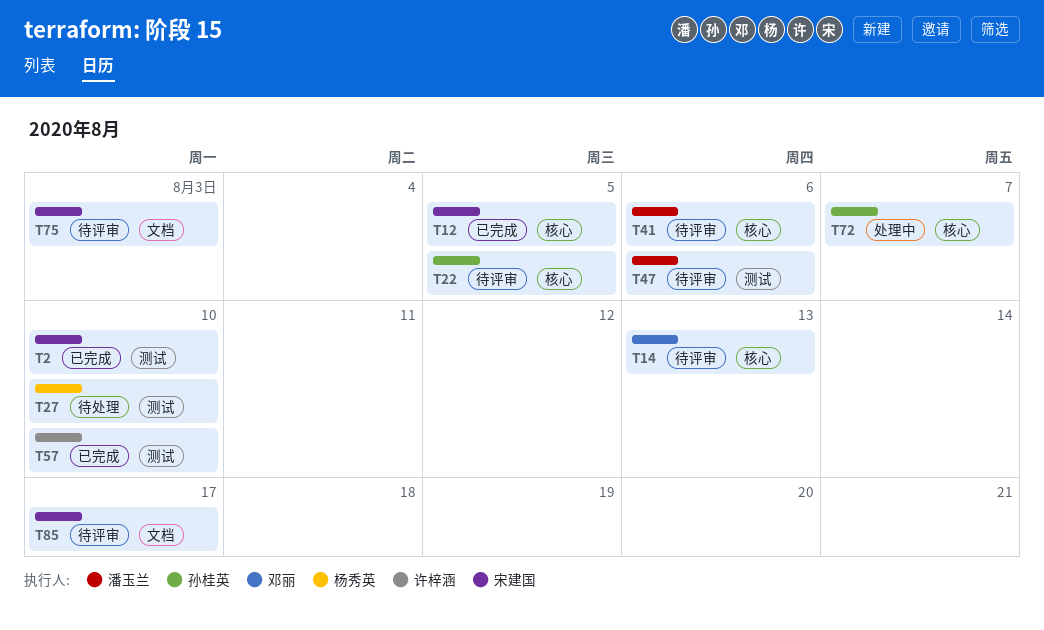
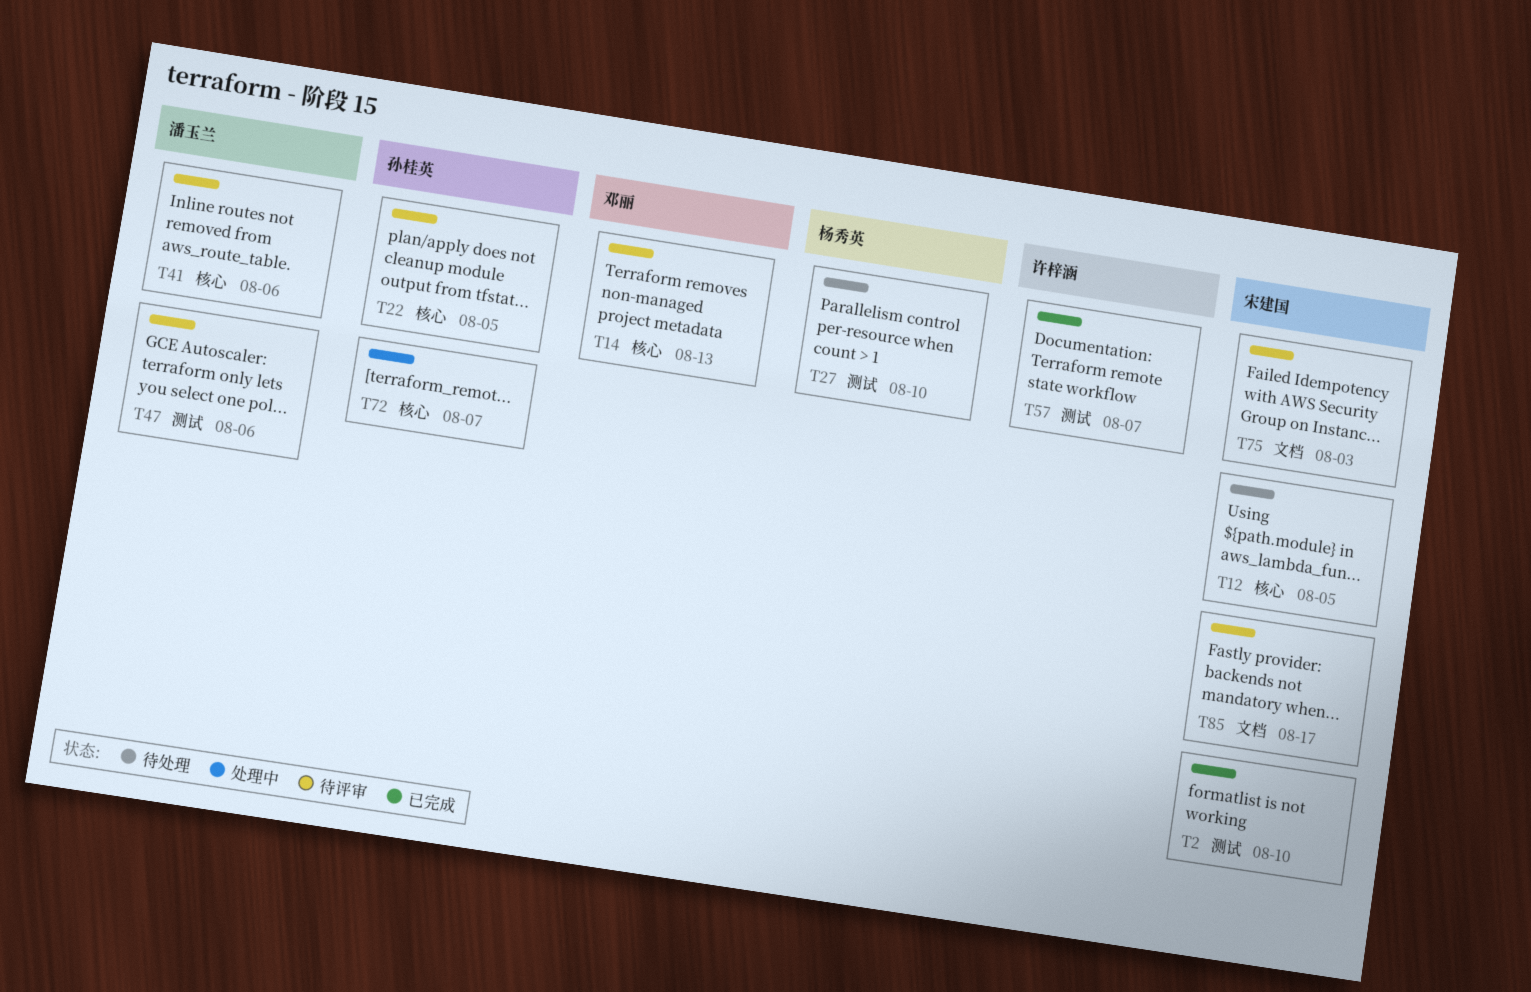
T12, status: 已完成 -> 待处理
T57, due: Aug 10 -> Aug 7

